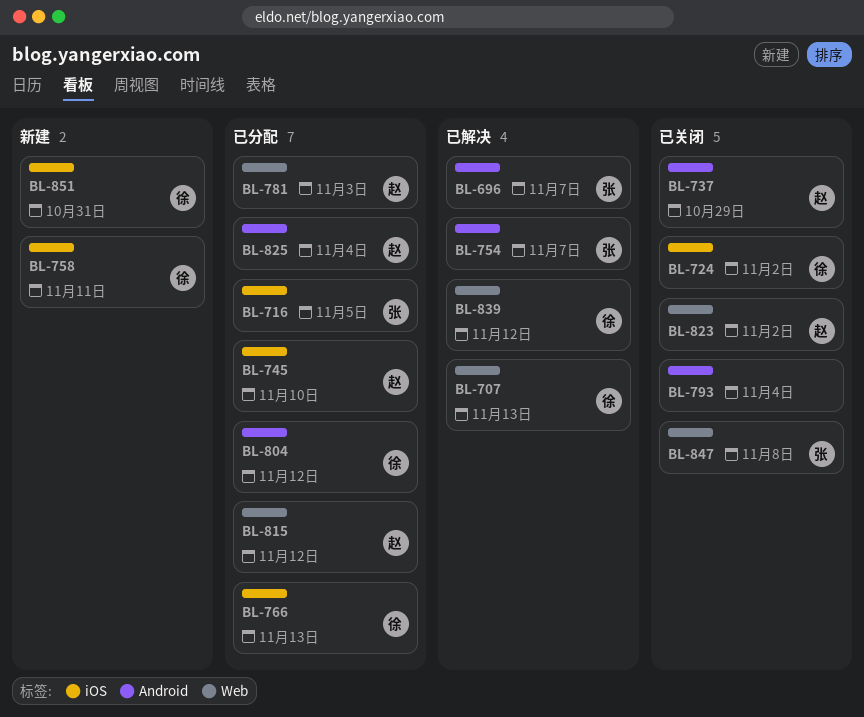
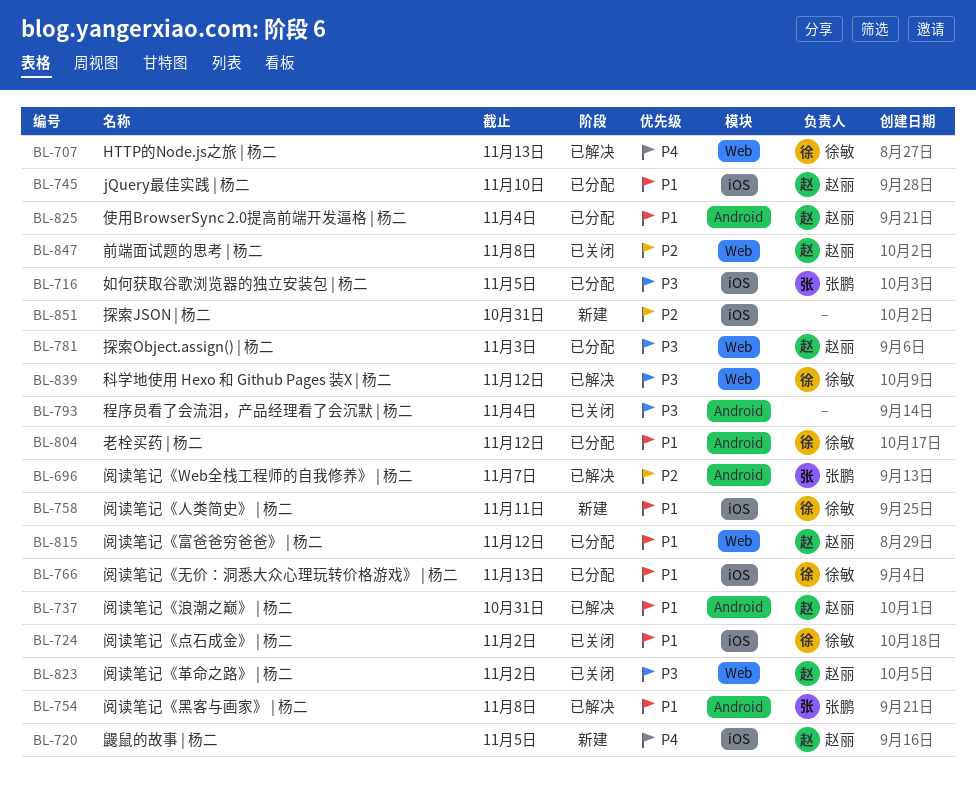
BL-720: none -> present
BL-737, status: 已关闭 -> 已解决
BL-737, due: Oct 29 -> Oct 31
BL-754, due: Nov 7 -> Nov 8
BL-847, owner: 张鹏 -> 赵丽
BL-851, owner: 徐敏 -> none

